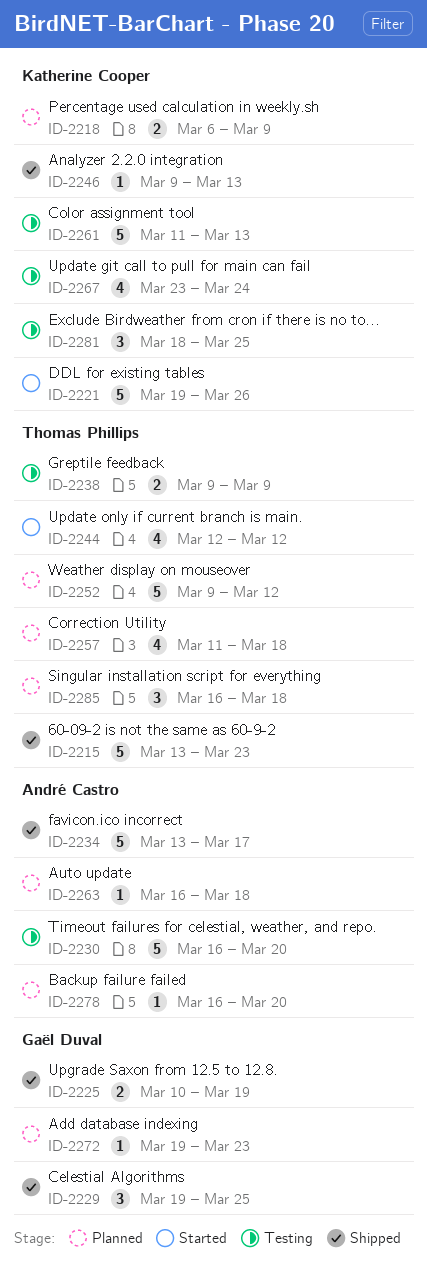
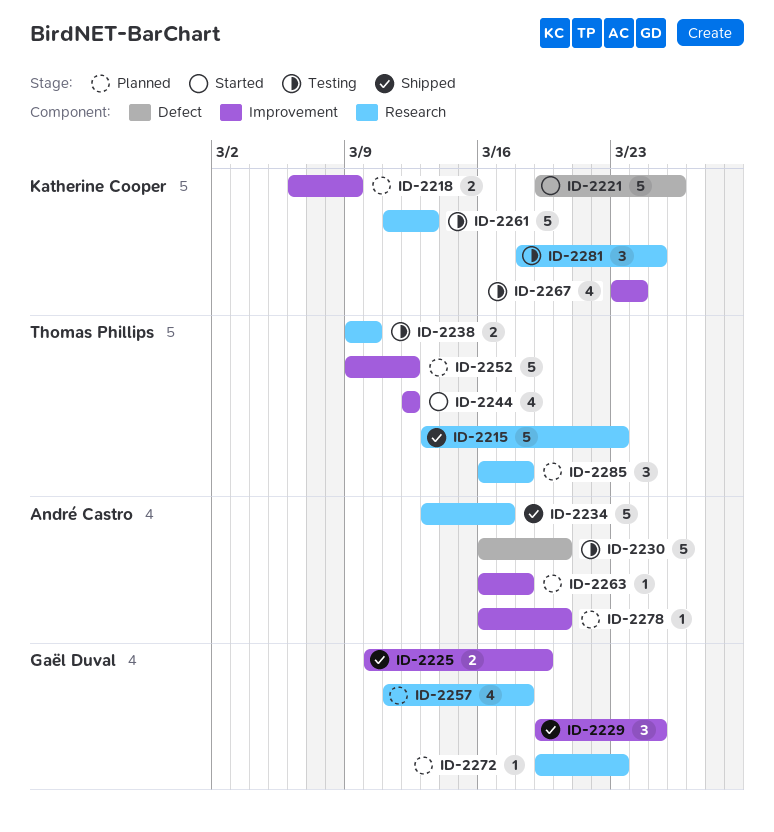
ID-2238, due: Mar 9 -> Mar 10
ID-2246: present -> none
ID-2257, owner: Thomas Phillips -> Gaël Duval

